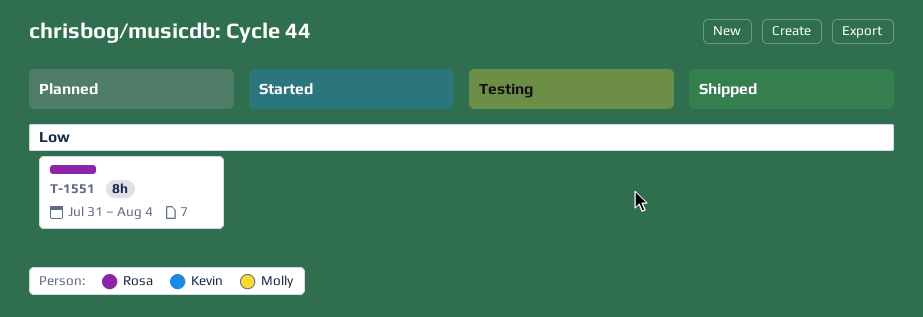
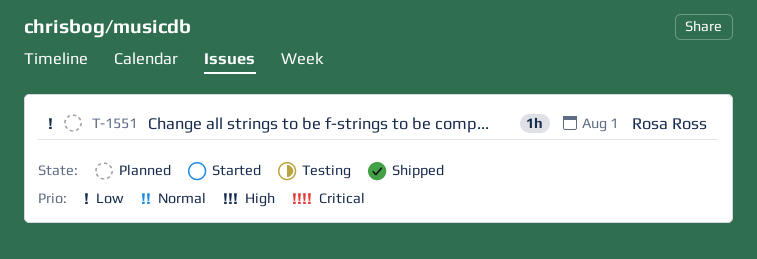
T-1551, estimate: 8h -> 1h
T-1551, due: Aug 4 -> Aug 1

